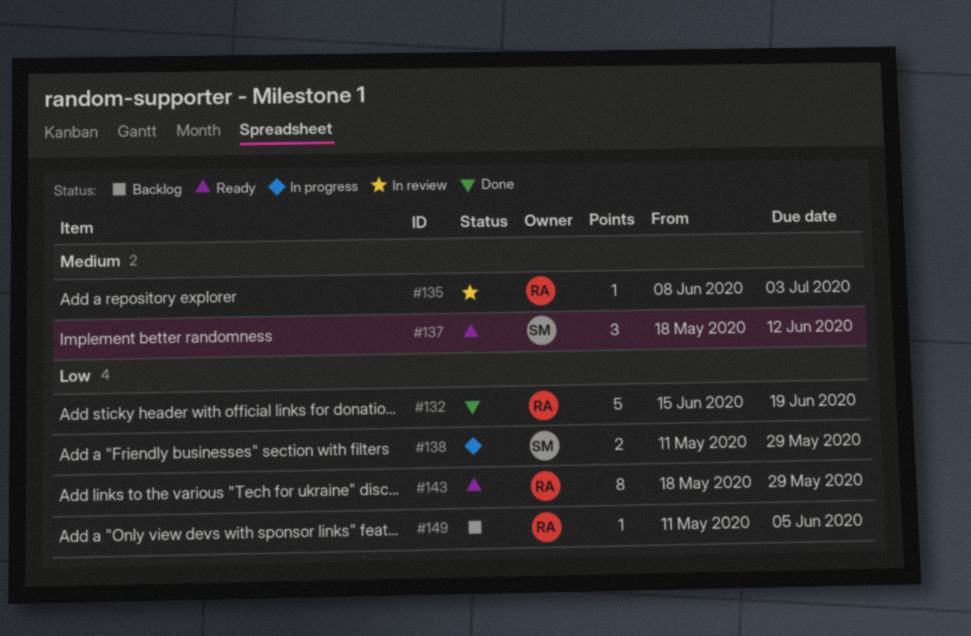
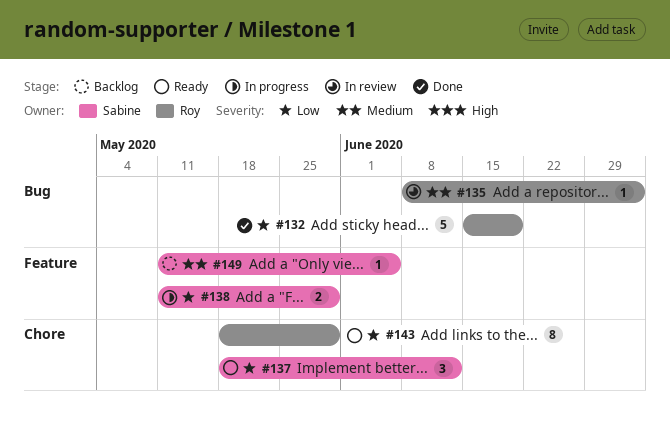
#137, priority: Medium -> Low
#149, owner: Roy -> Sabine
#149, priority: Low -> Medium

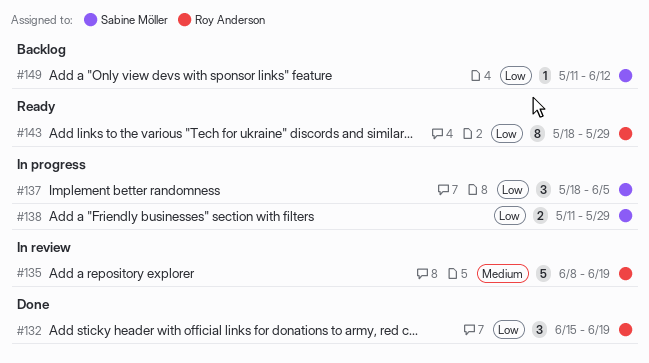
#132, estimate: 5 -> 3
#135, estimate: 1 -> 5
#135, due: Jul 3 -> Jun 19
#137, status: Ready -> In progress
#137, due: Jun 12 -> Jun 5
#149, priority: Medium -> Low
#149, due: Jun 5 -> Jun 12

